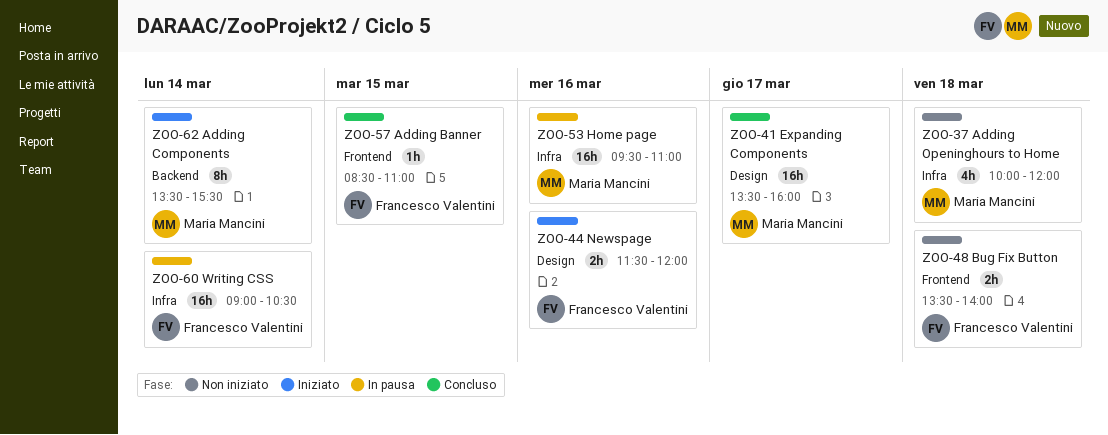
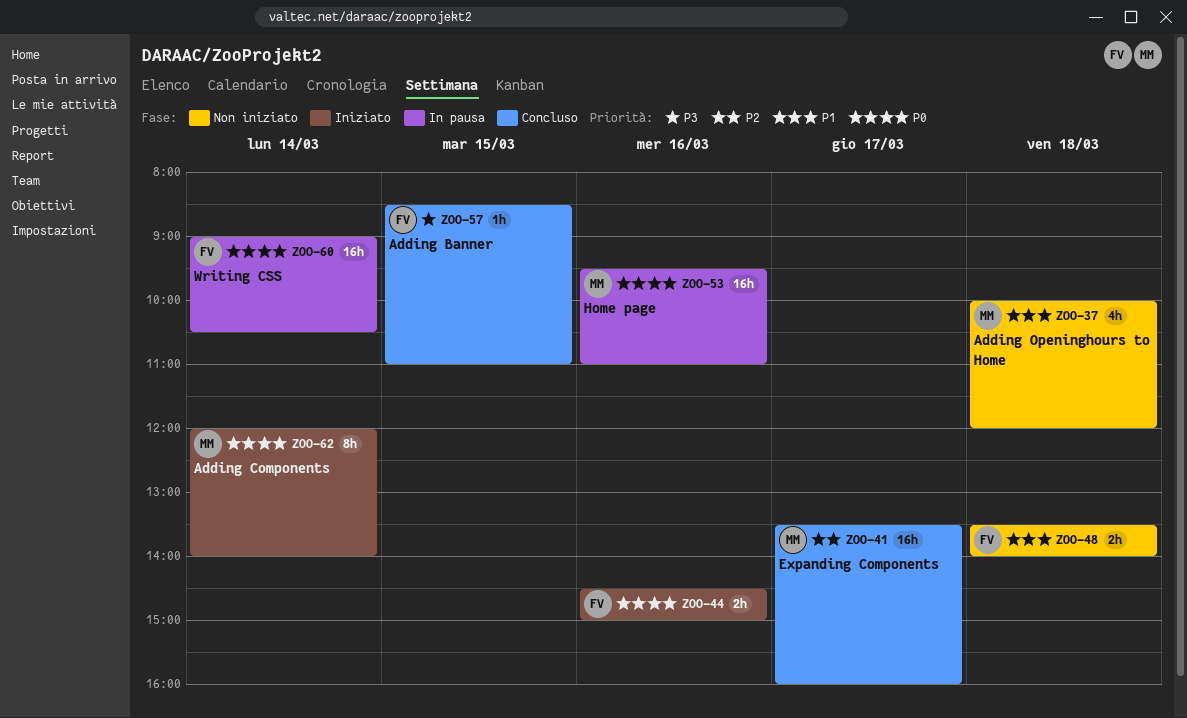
ZOO-44, begins: 11:30 -> 14:30
ZOO-44, ends: 12:00 -> 15:00
ZOO-62, begins: 13:30 -> 12:00
ZOO-62, ends: 15:30 -> 14:00

